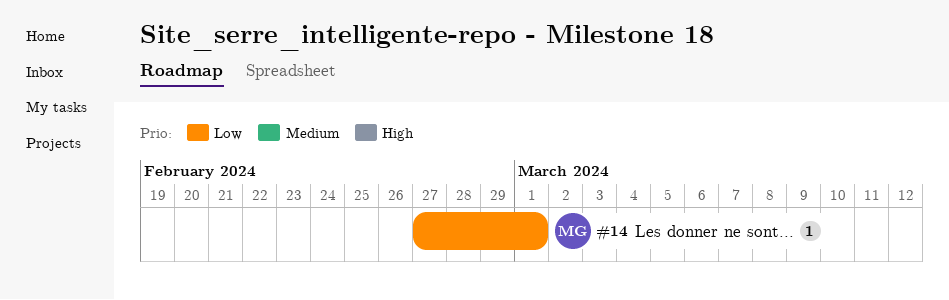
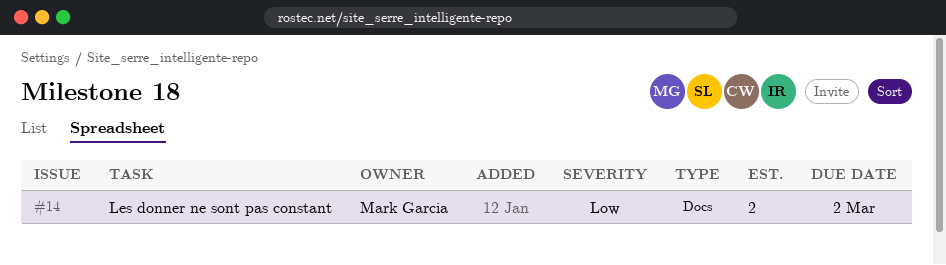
#14, estimate: 1 -> 2
#14, due: Mar 1 -> Mar 2

